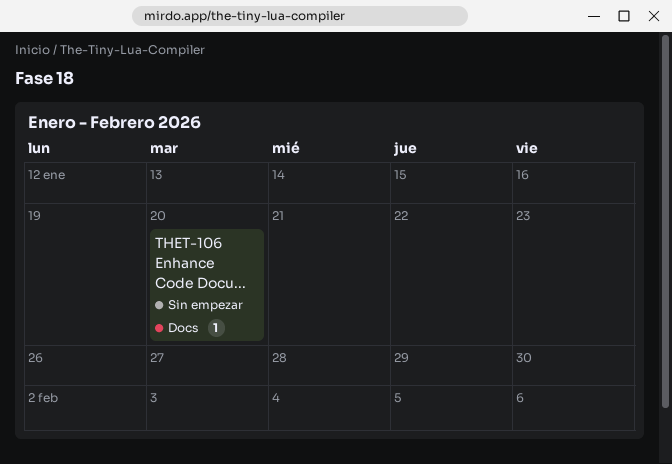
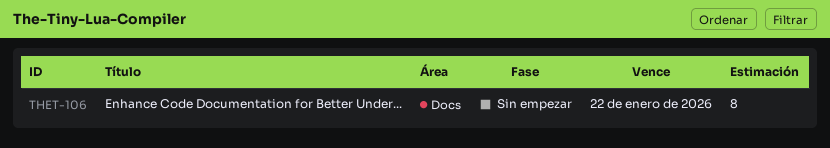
THET-106, estimate: 1 -> 8
THET-106, due: Jan 20 -> Jan 22

